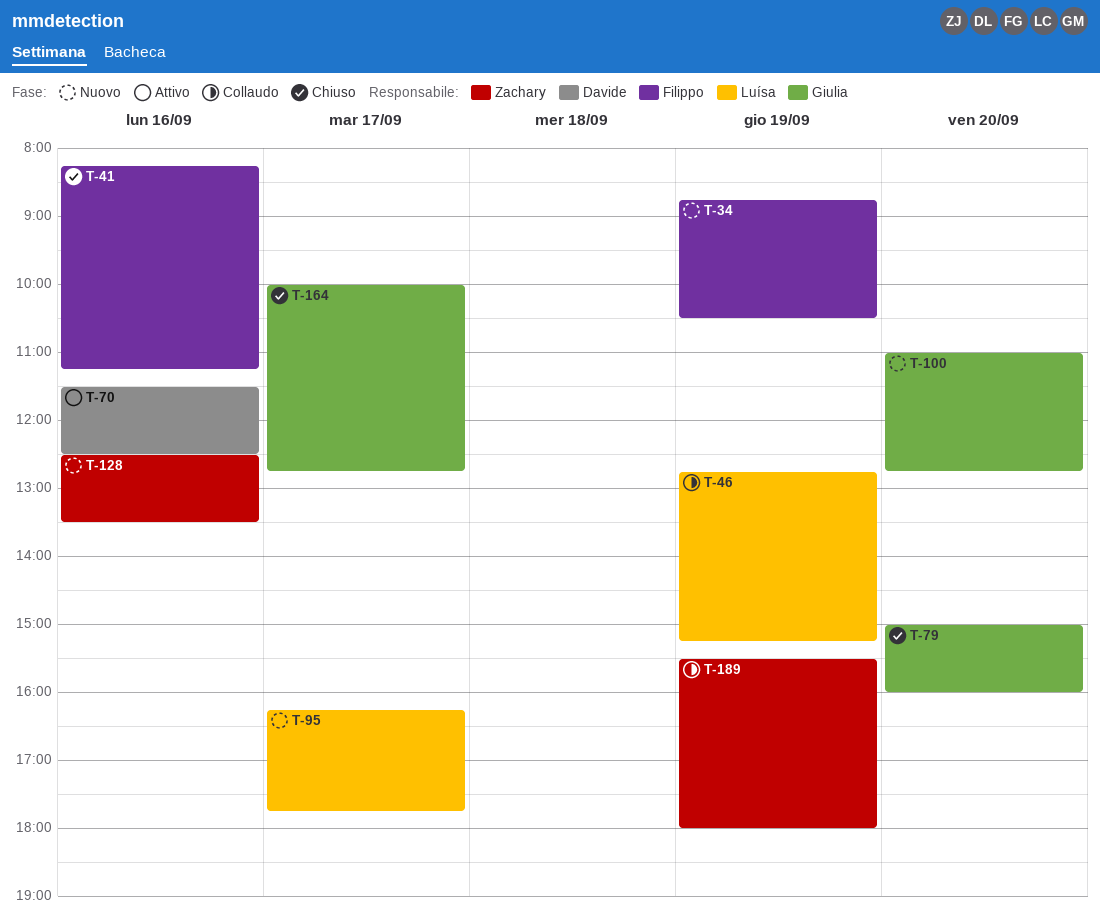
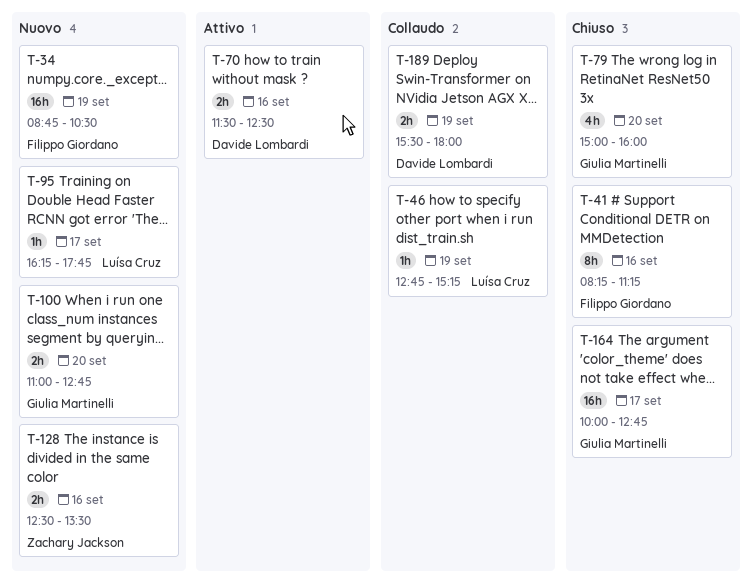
T-189, owner: Zachary Jackson -> Davide Lombardi

